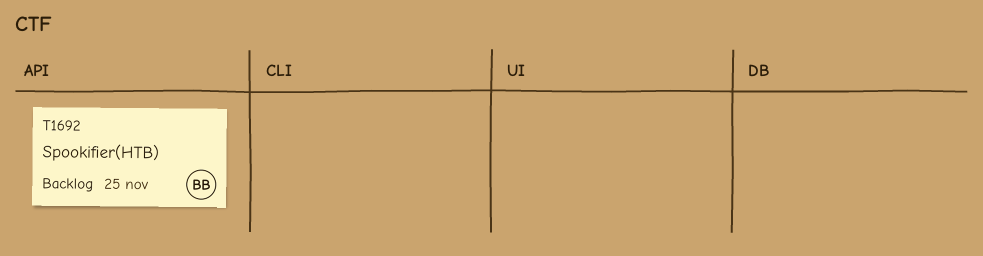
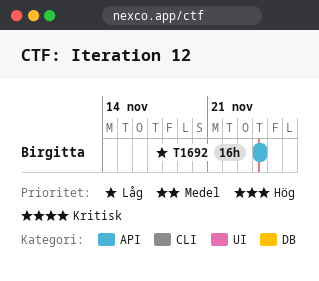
T1692, due: Nov 25 -> Nov 24

